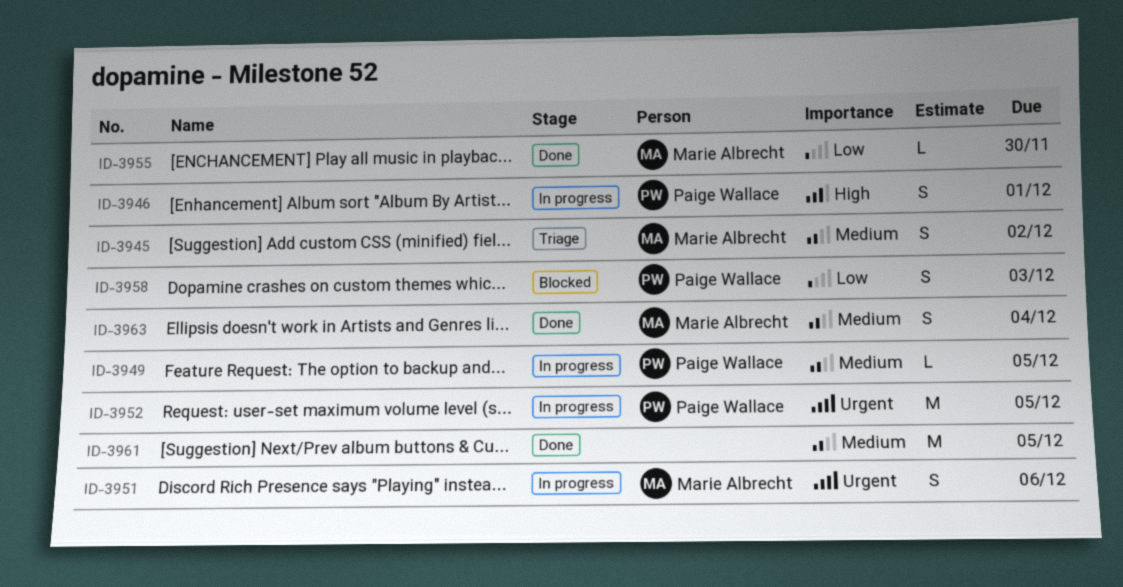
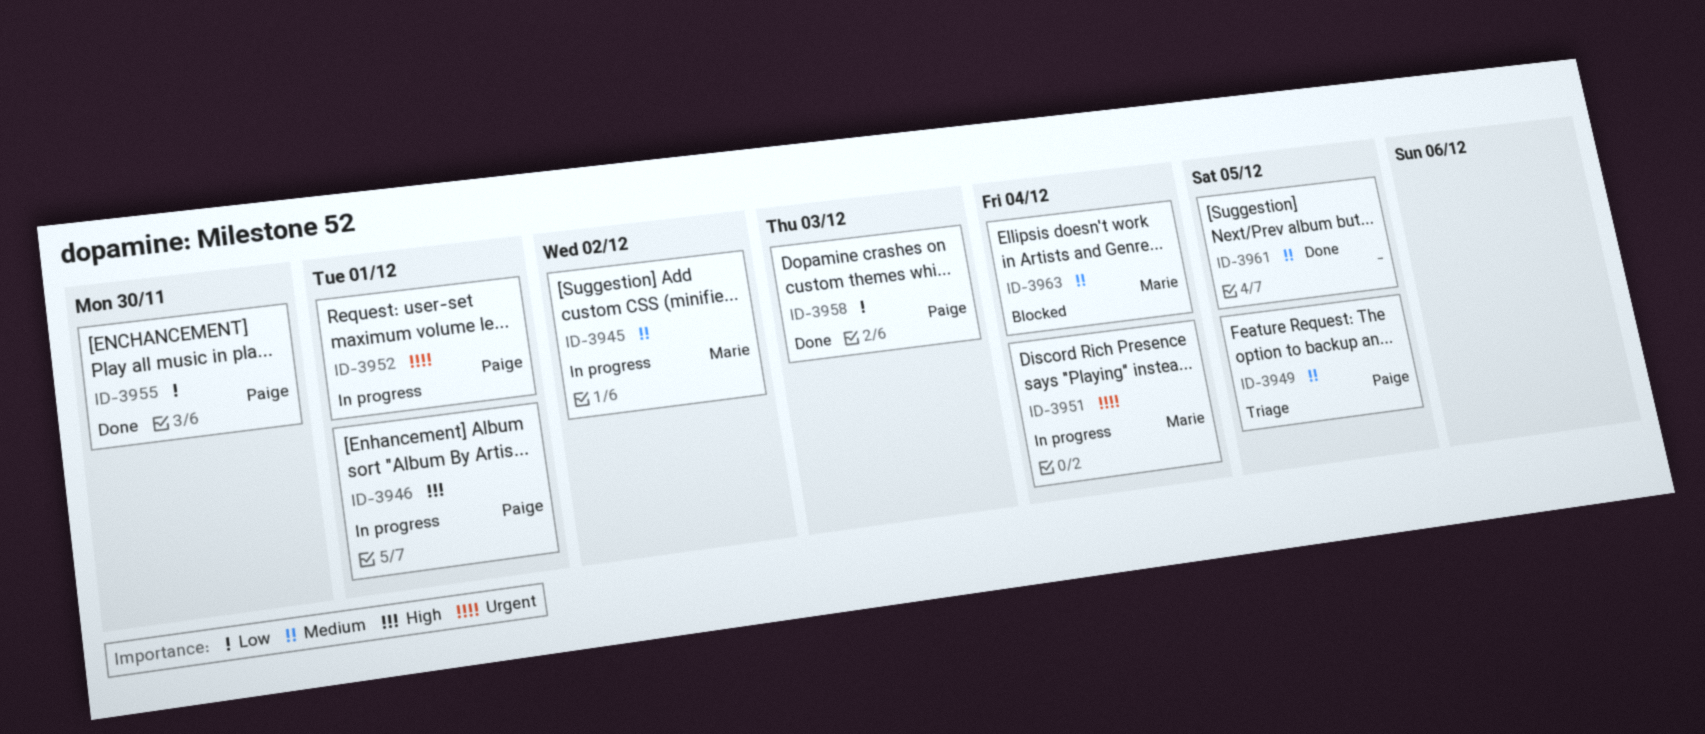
ID-3945, status: Triage -> In progress
ID-3949, status: In progress -> Triage
ID-3951, due: Dec 6 -> Dec 4
ID-3952, due: Dec 5 -> Dec 1
ID-3955, owner: Marie Albrecht -> Paige Wallace
ID-3958, status: Blocked -> Done
ID-3963, status: Done -> Blocked

